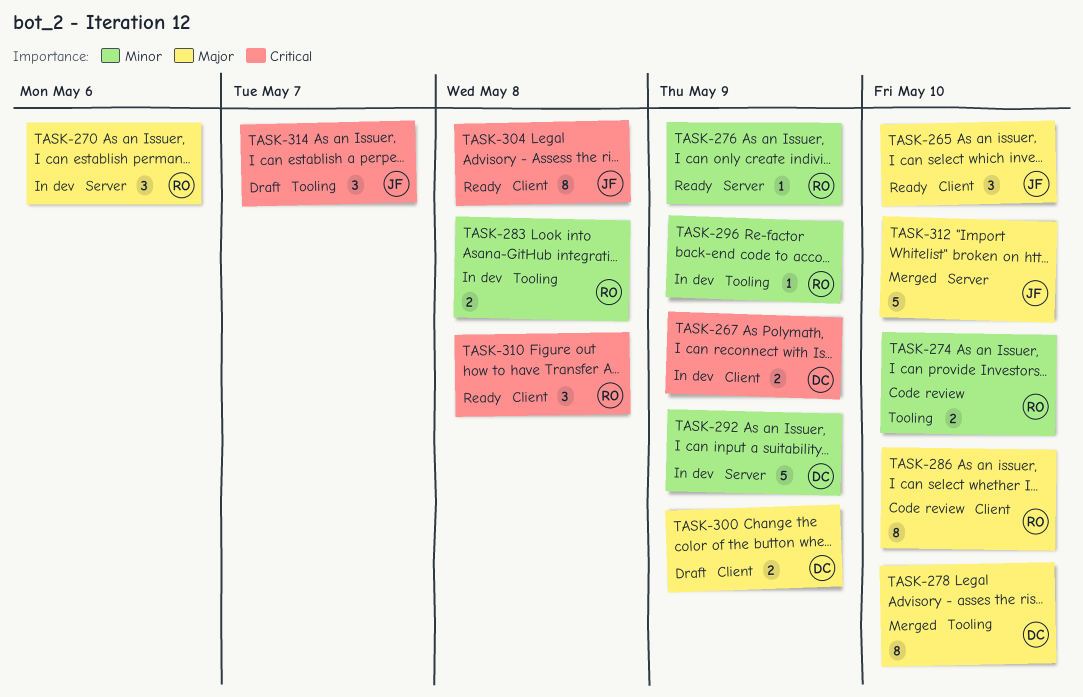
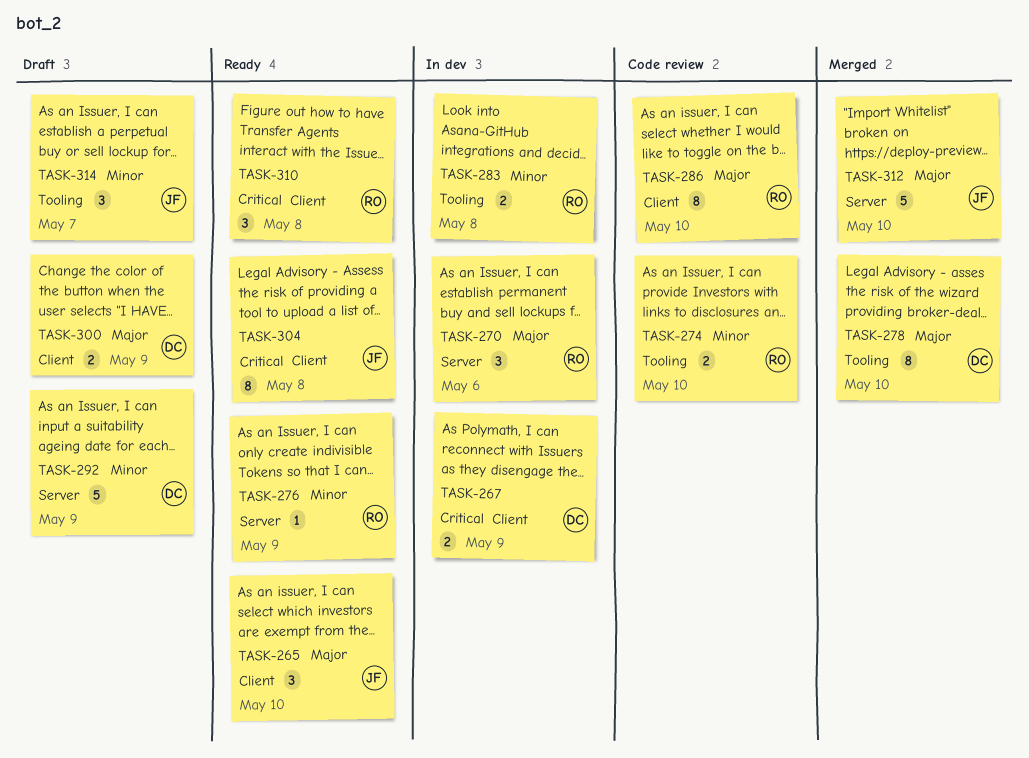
TASK-292, status: In dev -> Draft
TASK-296: present -> none
TASK-314, priority: Critical -> Minor

